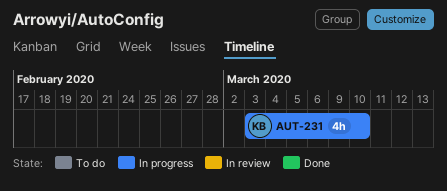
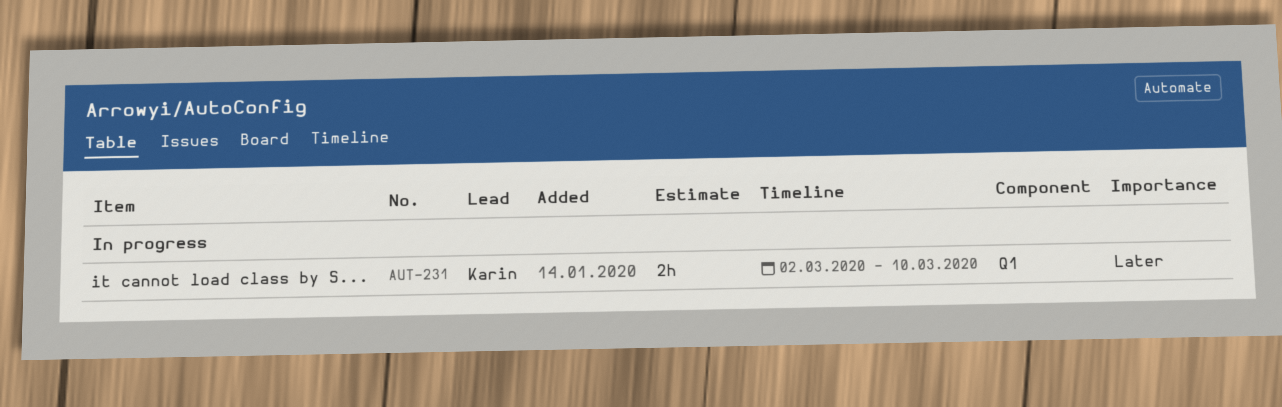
AUT-231, estimate: 4h -> 2h
AUT-231, start: Mar 3 -> Mar 2

